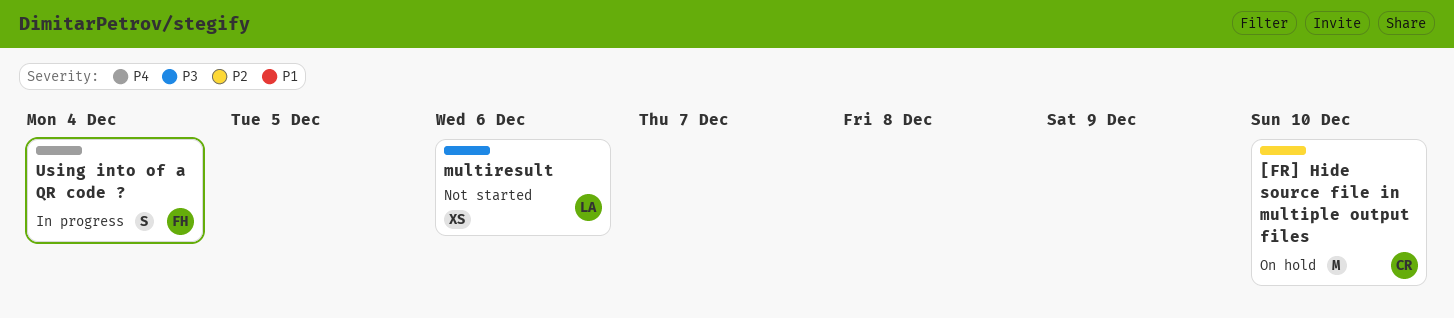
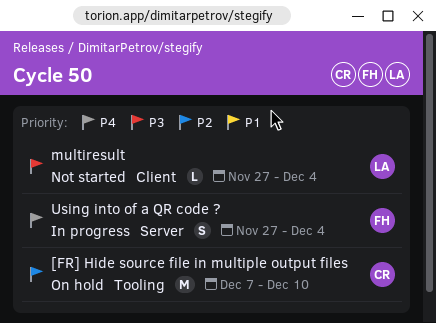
multiresult, estimate: XS -> L
multiresult, due: Dec 6 -> Dec 4

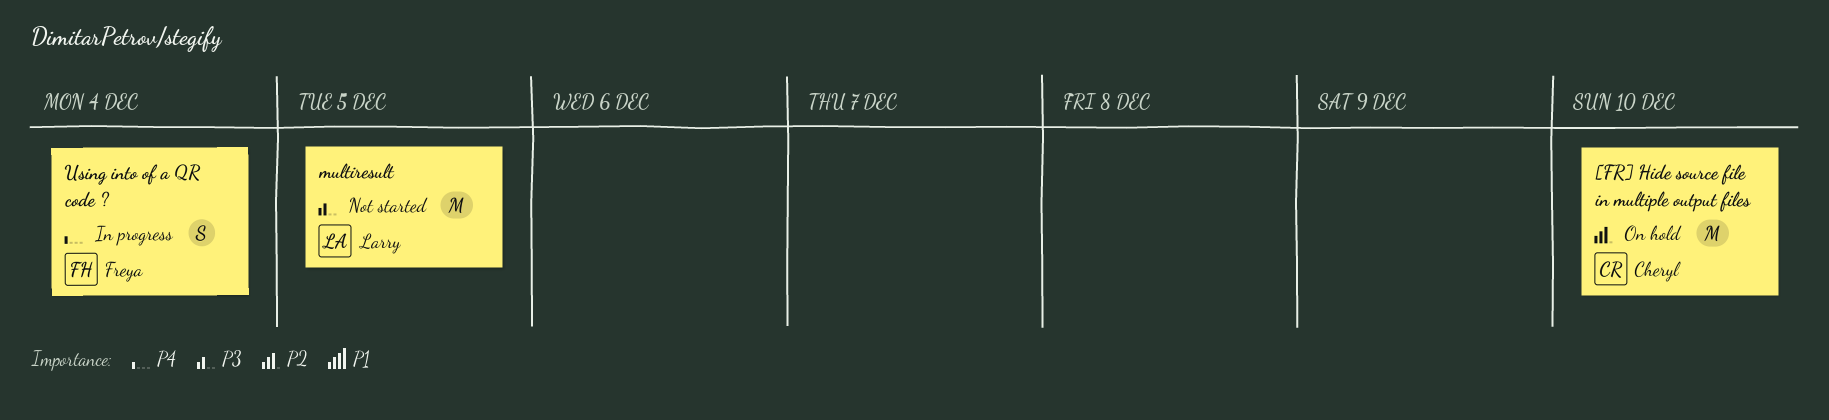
multiresult, estimate: L -> M
multiresult, due: Dec 4 -> Dec 5

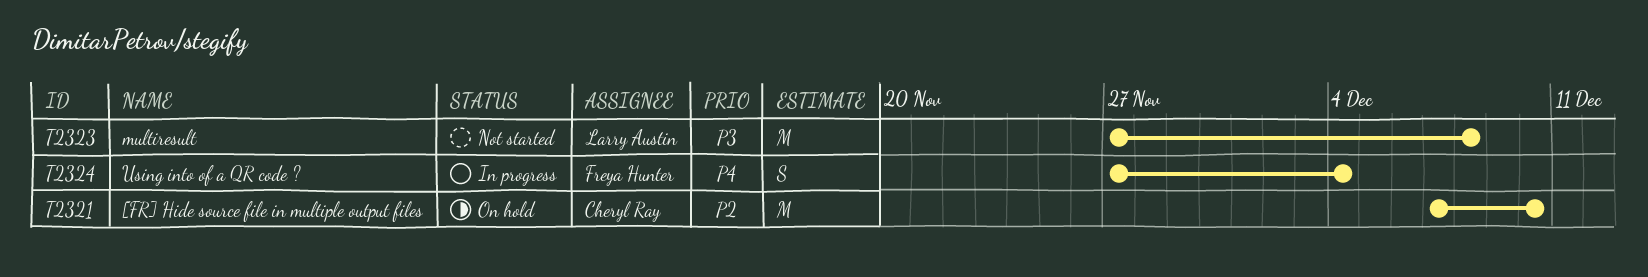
multiresult, due: Dec 5 -> Dec 8

